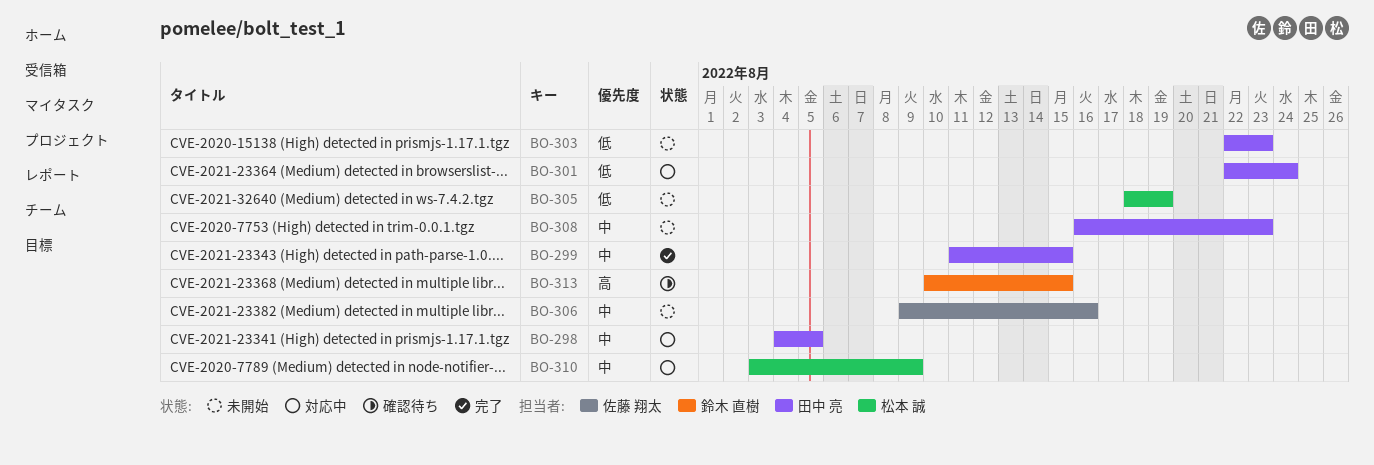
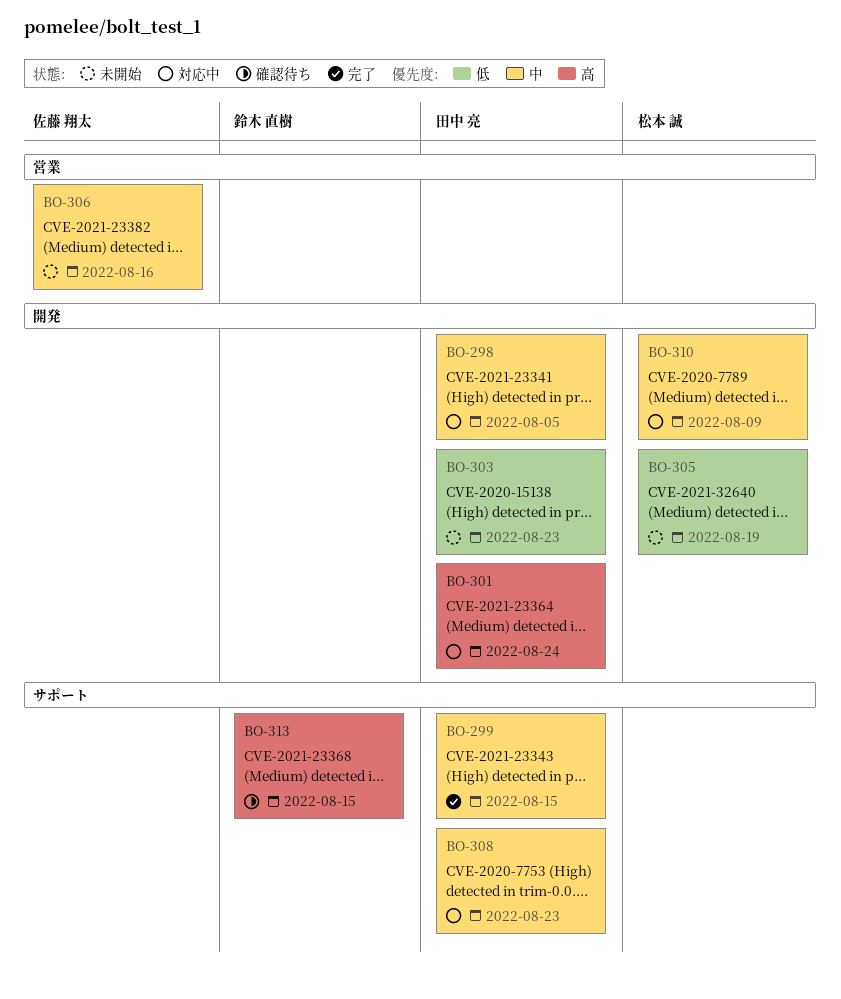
BO-301, priority: 低 -> 高
BO-308, status: 未開始 -> 対応中

